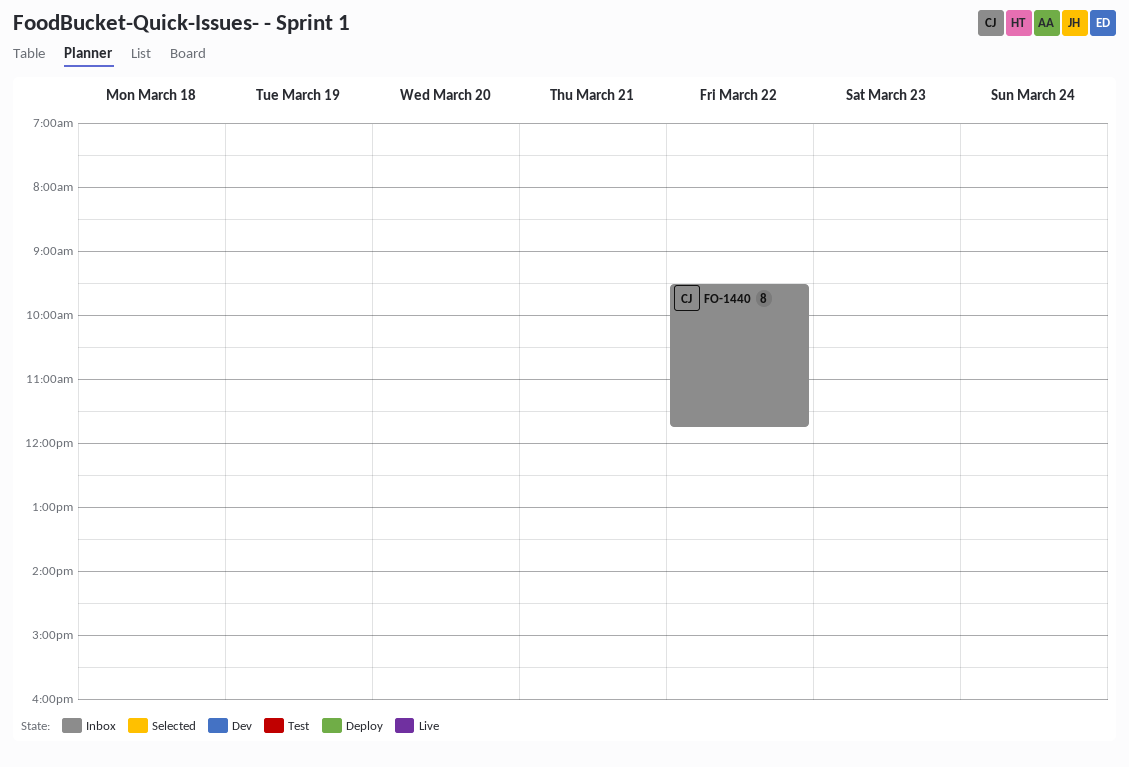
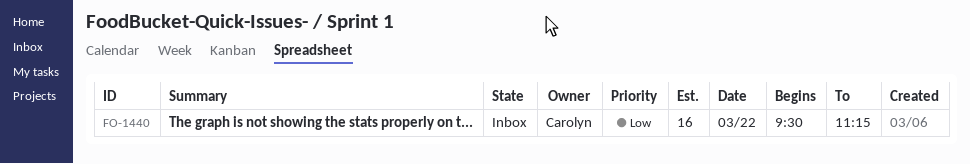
FO-1440, estimate: 8 -> 16
FO-1440, ends: 11:45 -> 11:15

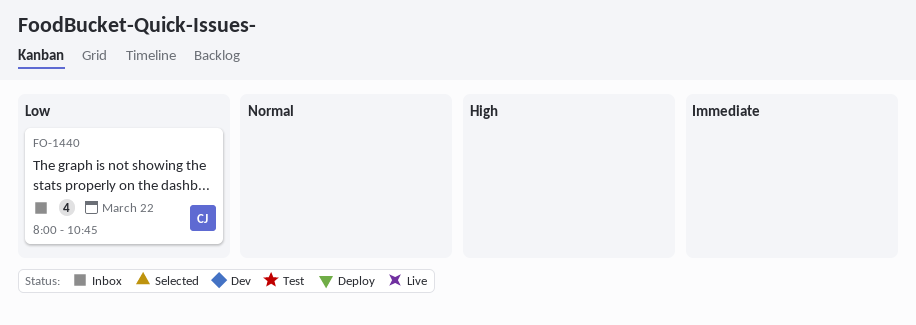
FO-1440, estimate: 16 -> 4
FO-1440, begins: 09:30 -> 08:00
FO-1440, ends: 11:15 -> 10:45

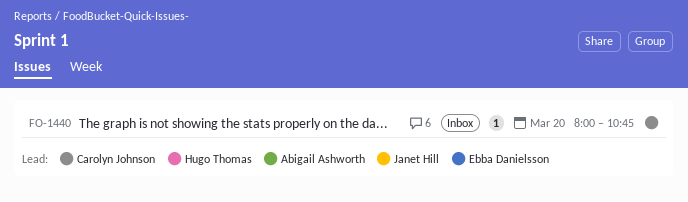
FO-1440, estimate: 4 -> 1
FO-1440, day: Mar 22 -> Mar 20

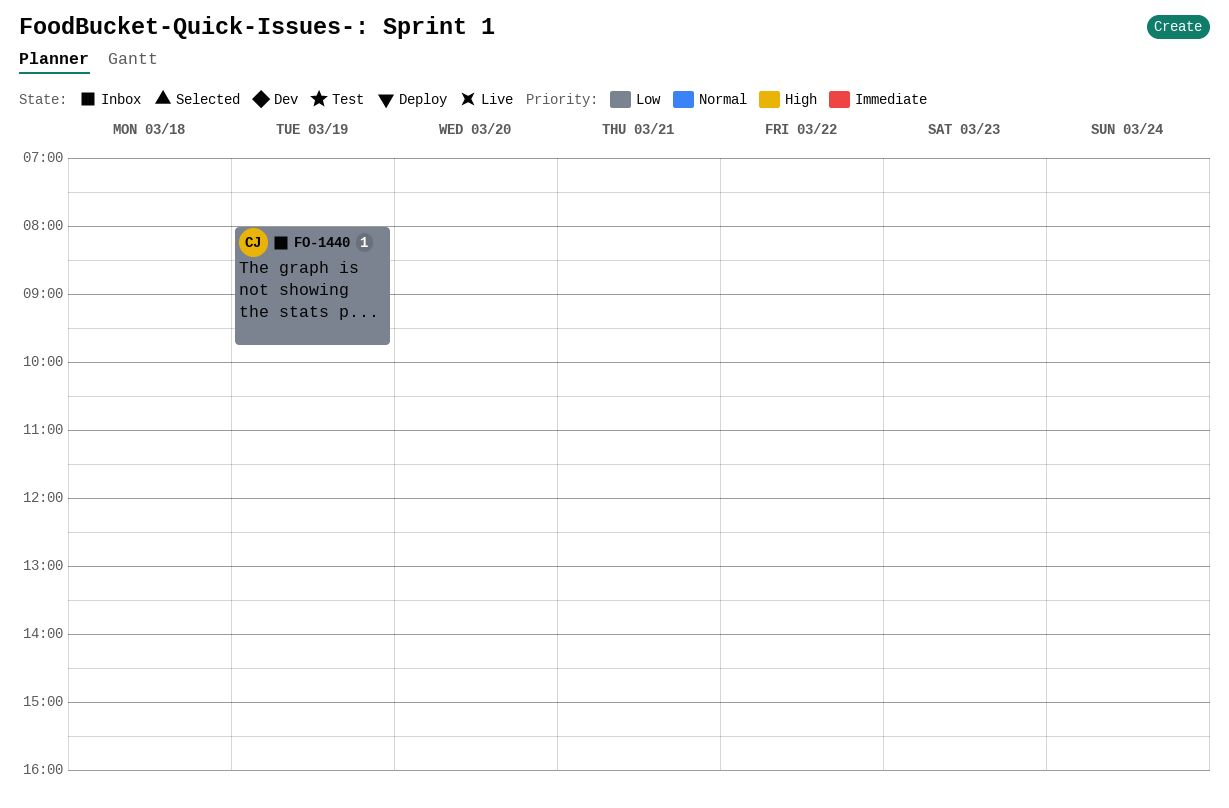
FO-1440, day: Mar 20 -> Mar 19
FO-1440, ends: 10:45 -> 09:45

